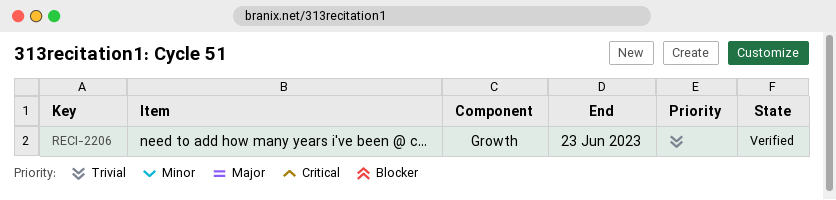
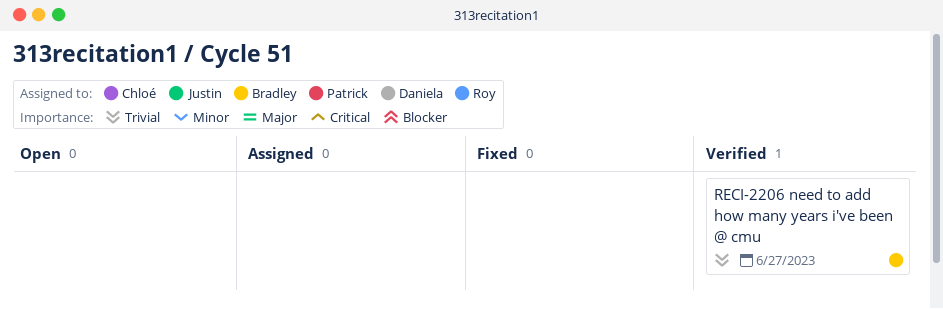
RECI-2206, due: Jun 23 -> Jun 27

